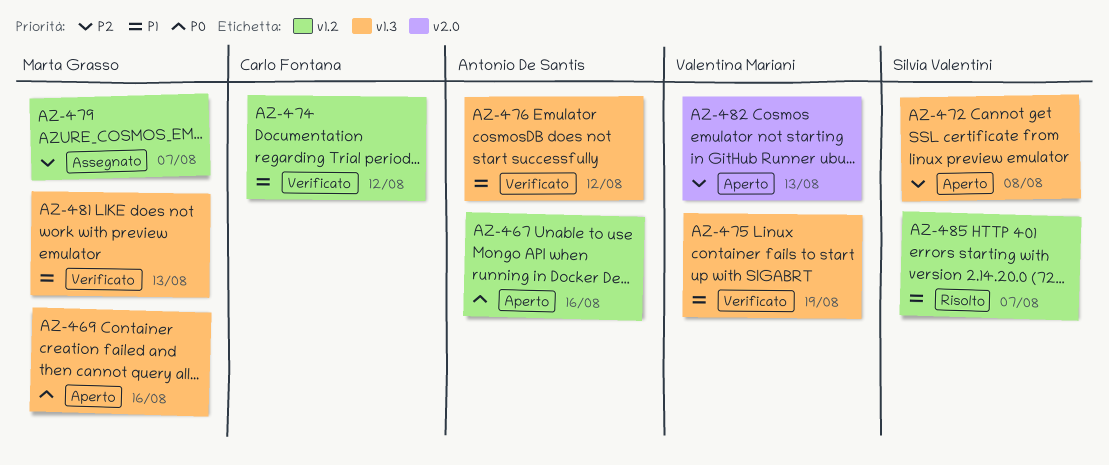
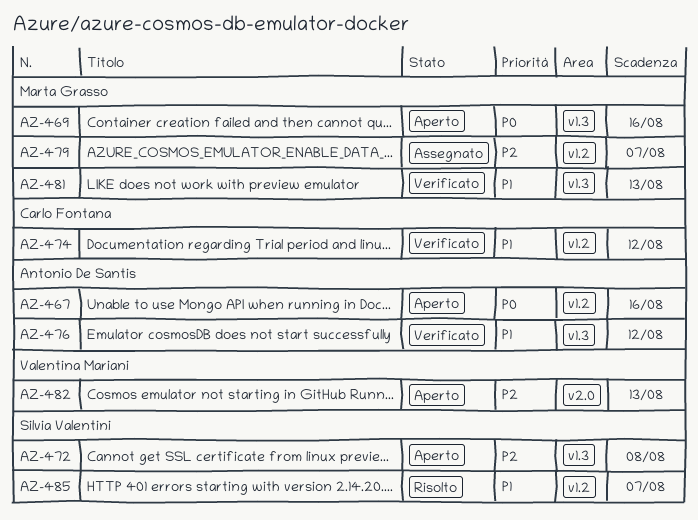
AZ-475: present -> none

